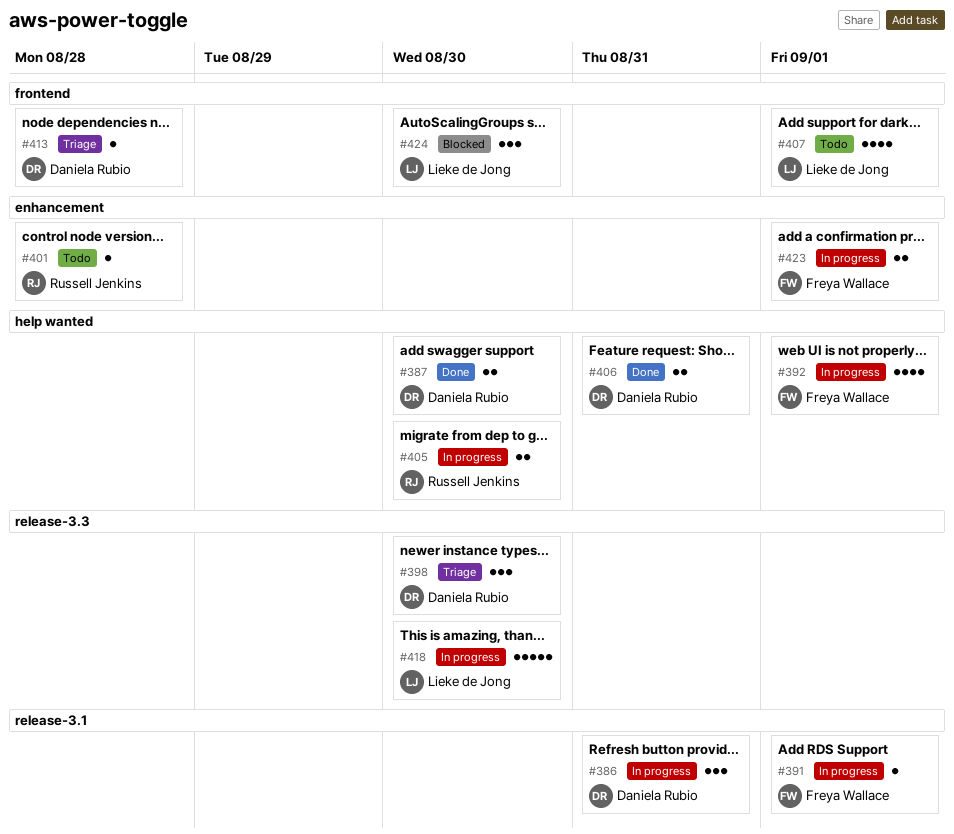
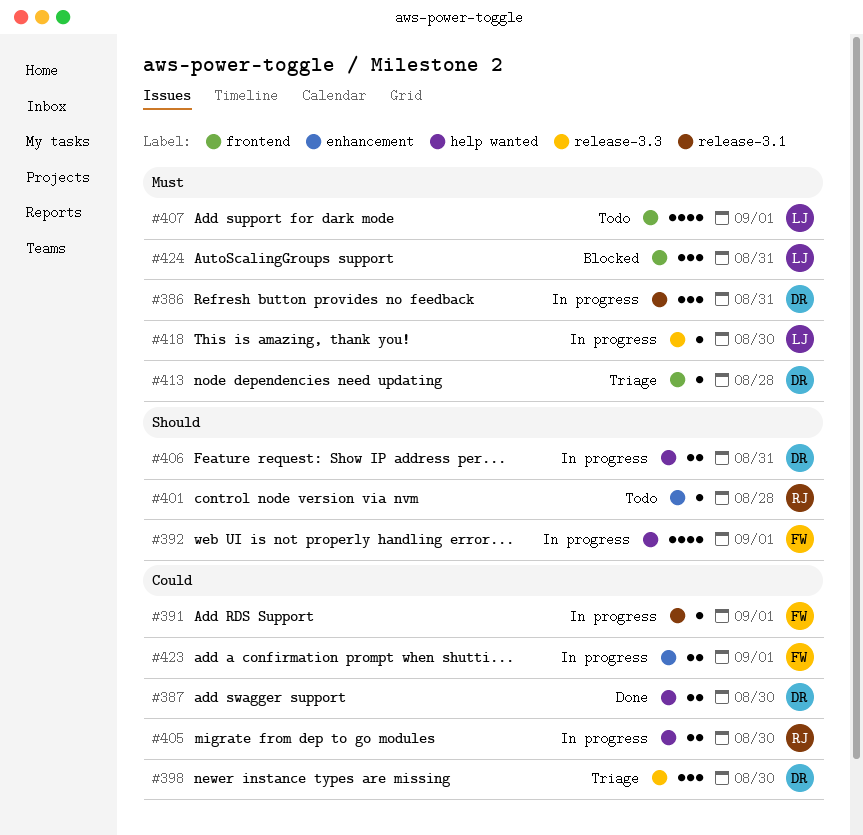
#406, status: Done -> In progress
#418, estimate: 5 -> 1
#424, due: Aug 30 -> Aug 31

